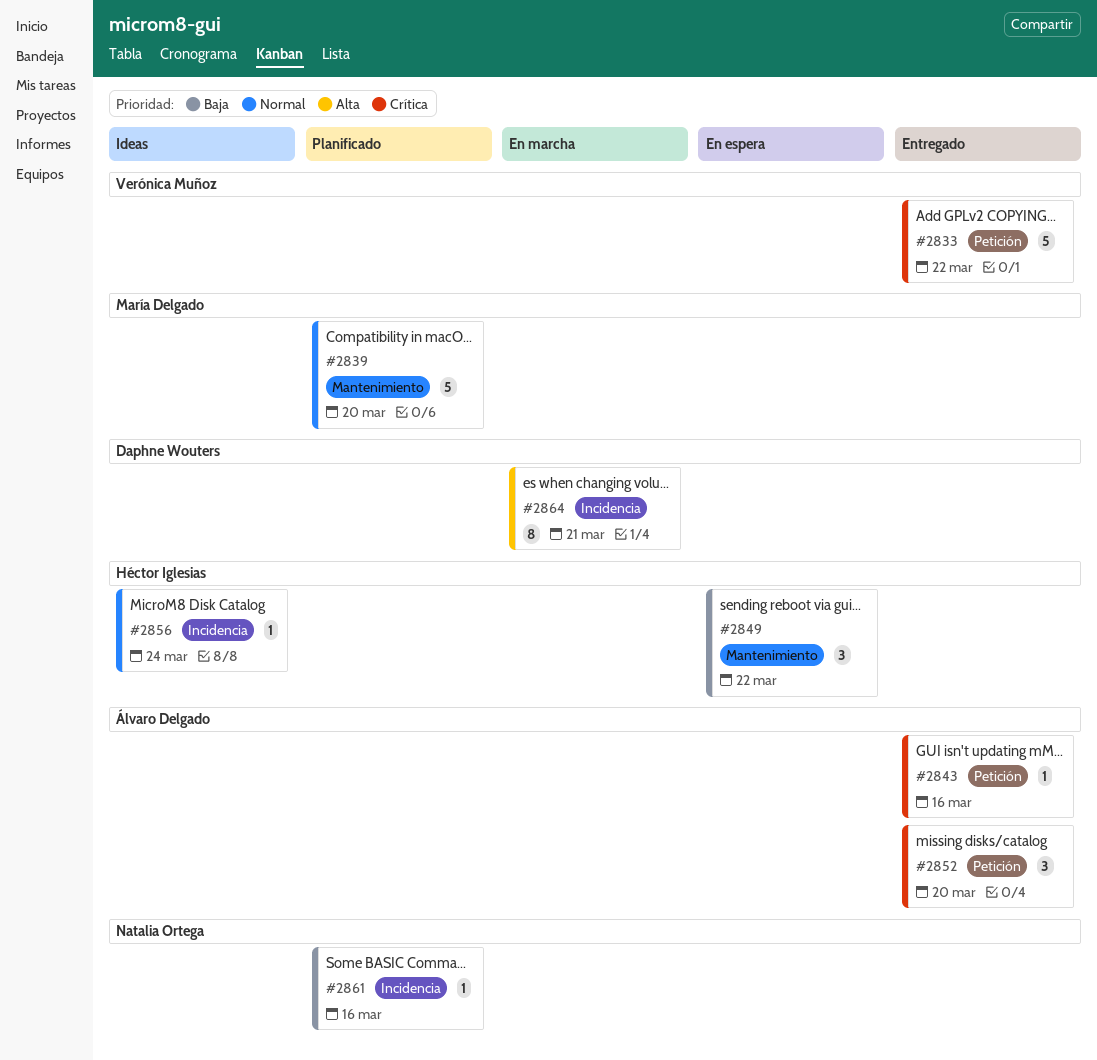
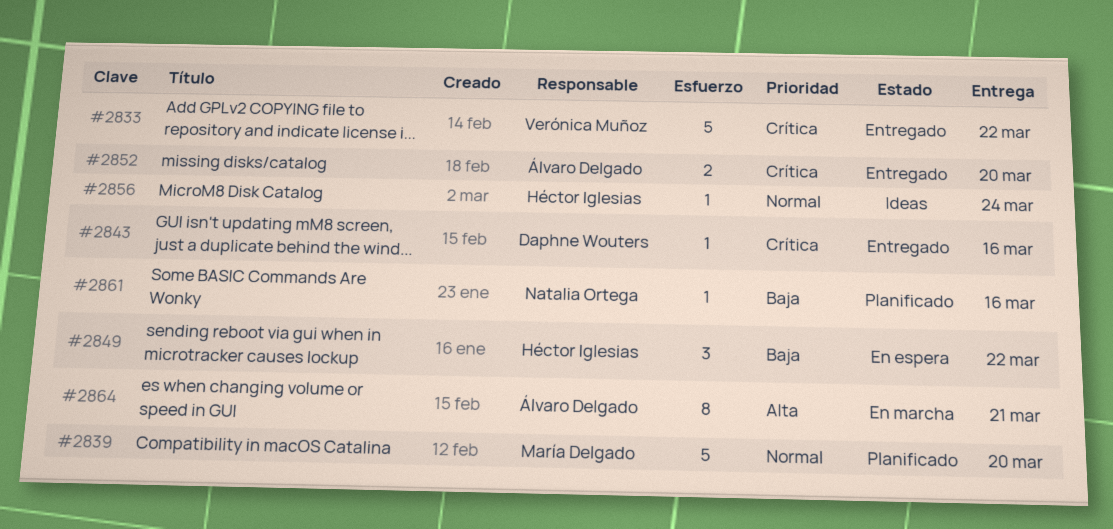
#2843, owner: Álvaro Delgado -> Daphne Wouters
#2852, estimate: 3 -> 2
#2864, owner: Daphne Wouters -> Álvaro Delgado

